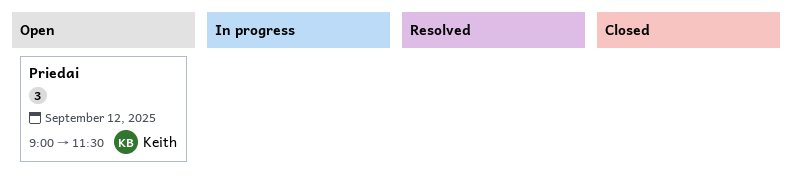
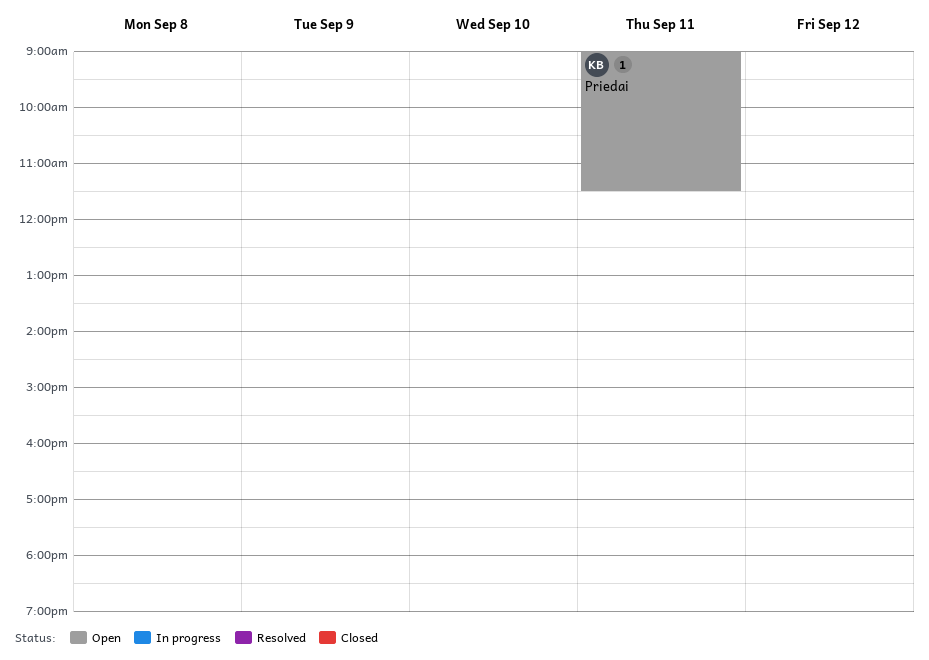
Priedai, estimate: 3 -> 1
Priedai, day: Sep 12 -> Sep 11

